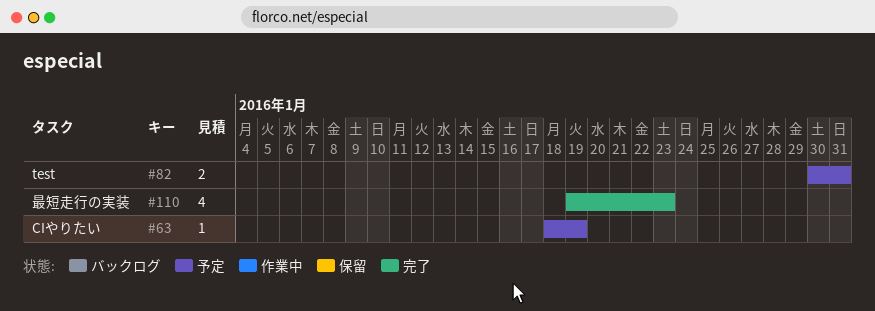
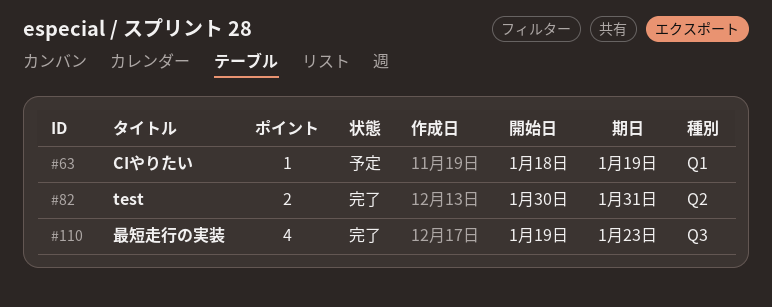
#82, status: 予定 -> 完了

